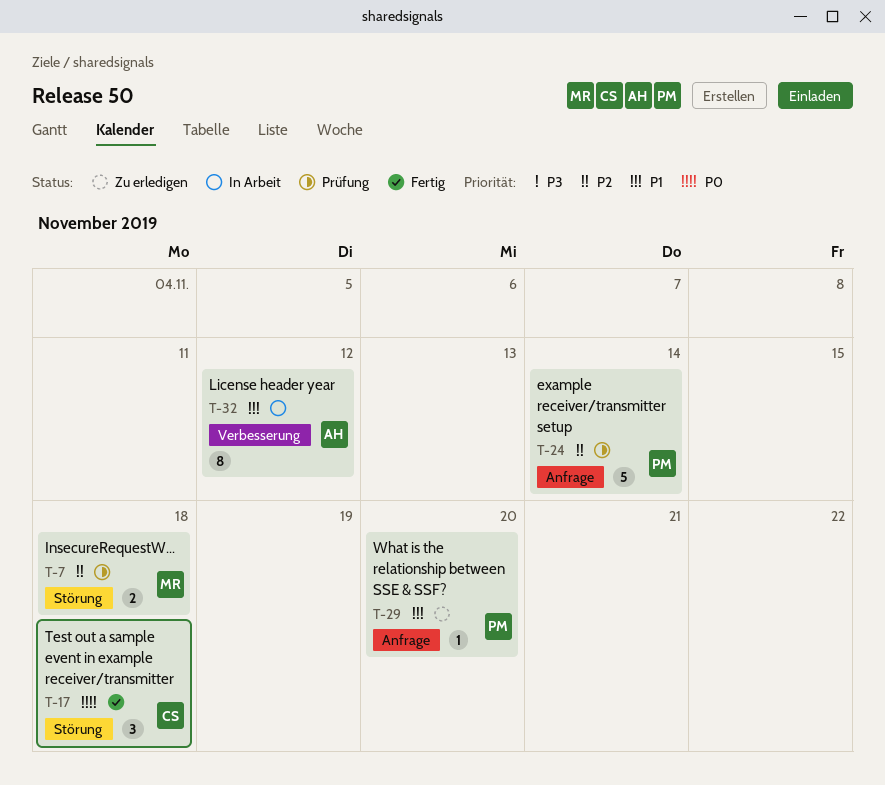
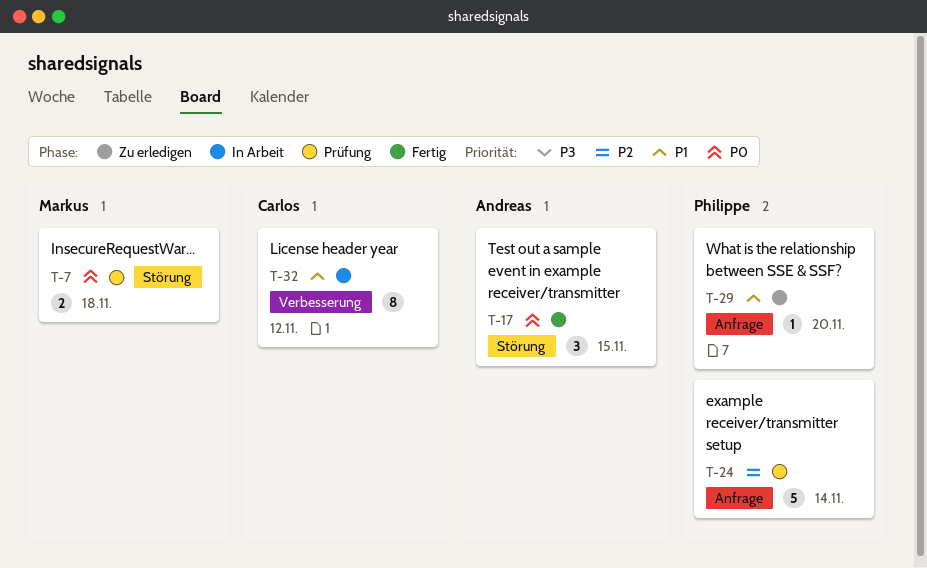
T-7, priority: P2 -> P0
T-17, owner: Carlos -> Andreas
T-17, due: Nov 18 -> Nov 15
T-32, owner: Andreas -> Carlos

